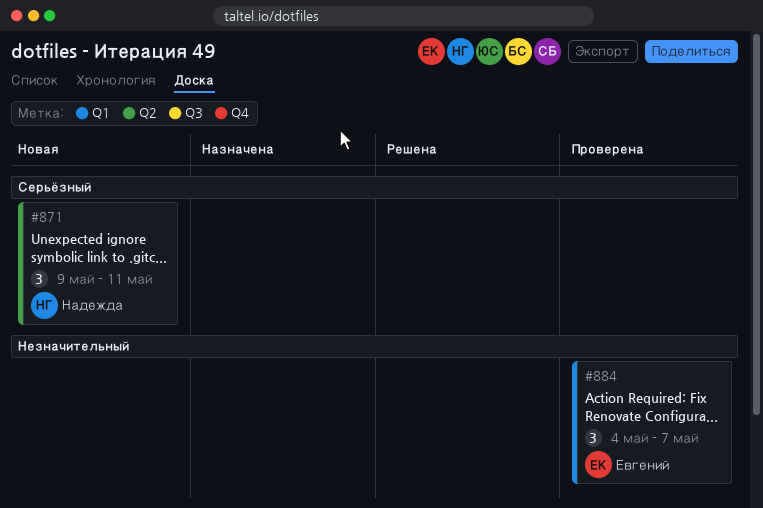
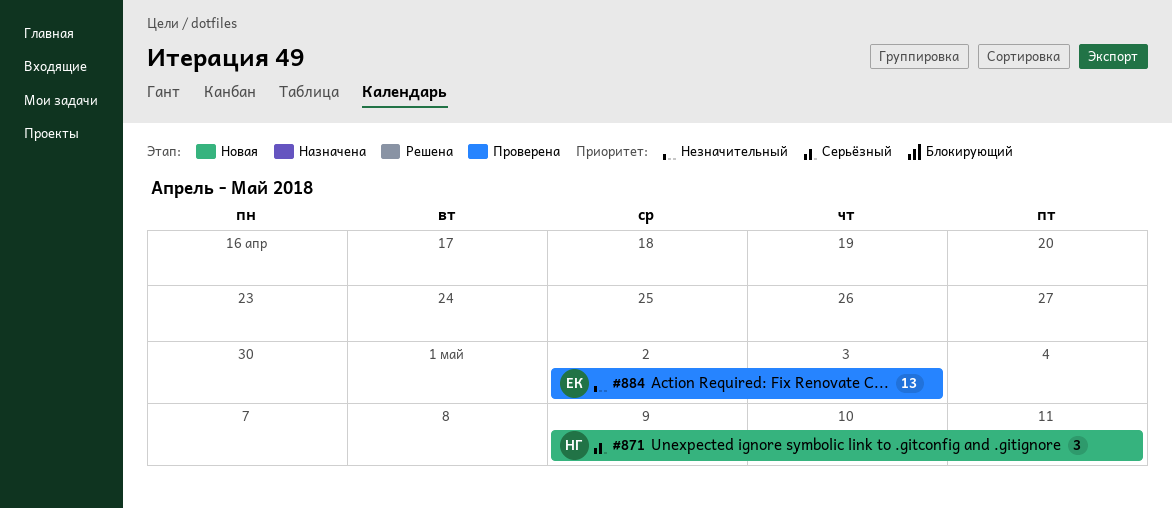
#884, estimate: 3 -> 13
#884, start: May 4 -> May 2
#884, due: May 7 -> May 3

